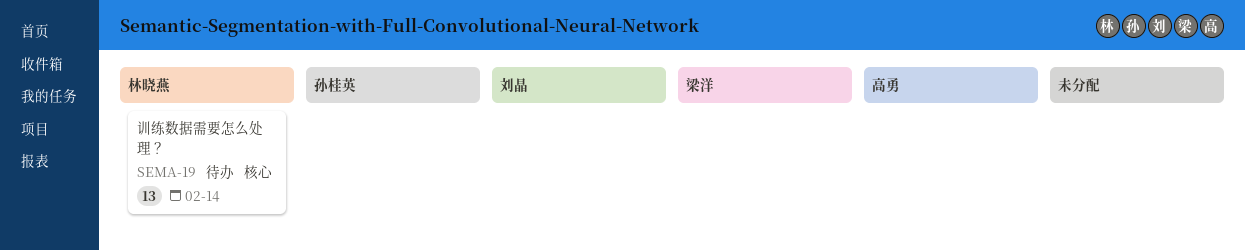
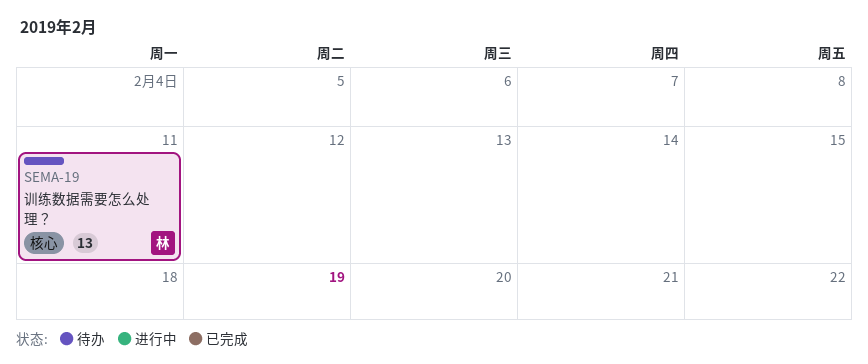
SEMA-19, due: Feb 14 -> Feb 11

